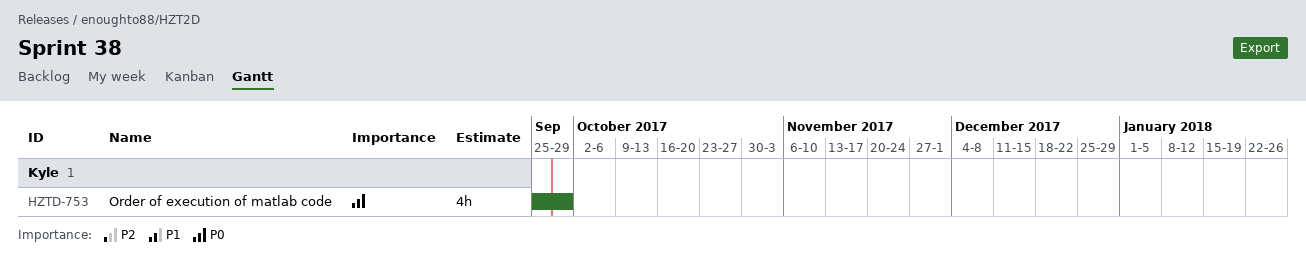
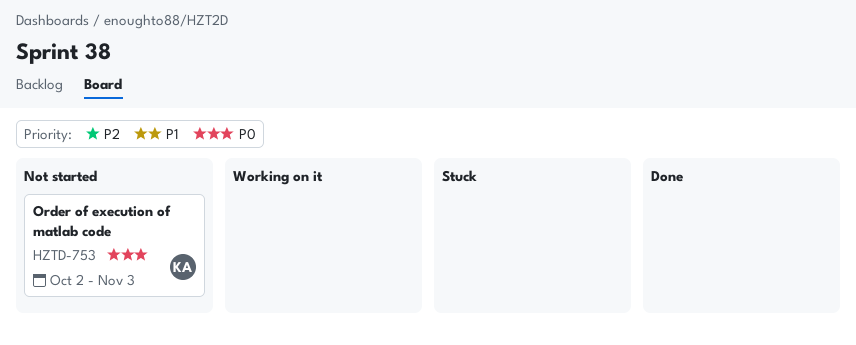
HZTD-753, start: Sep 25 -> Oct 2
HZTD-753, due: Sep 29 -> Nov 3

